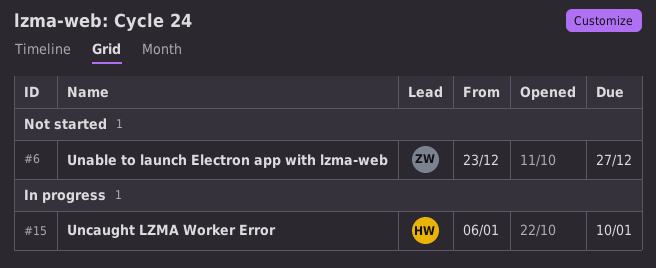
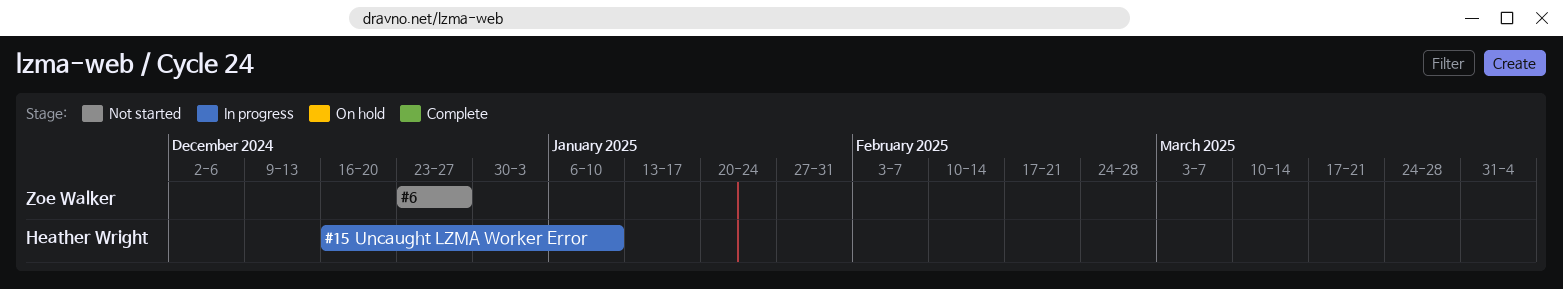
#15, start: Jan 6 -> Dec 16

